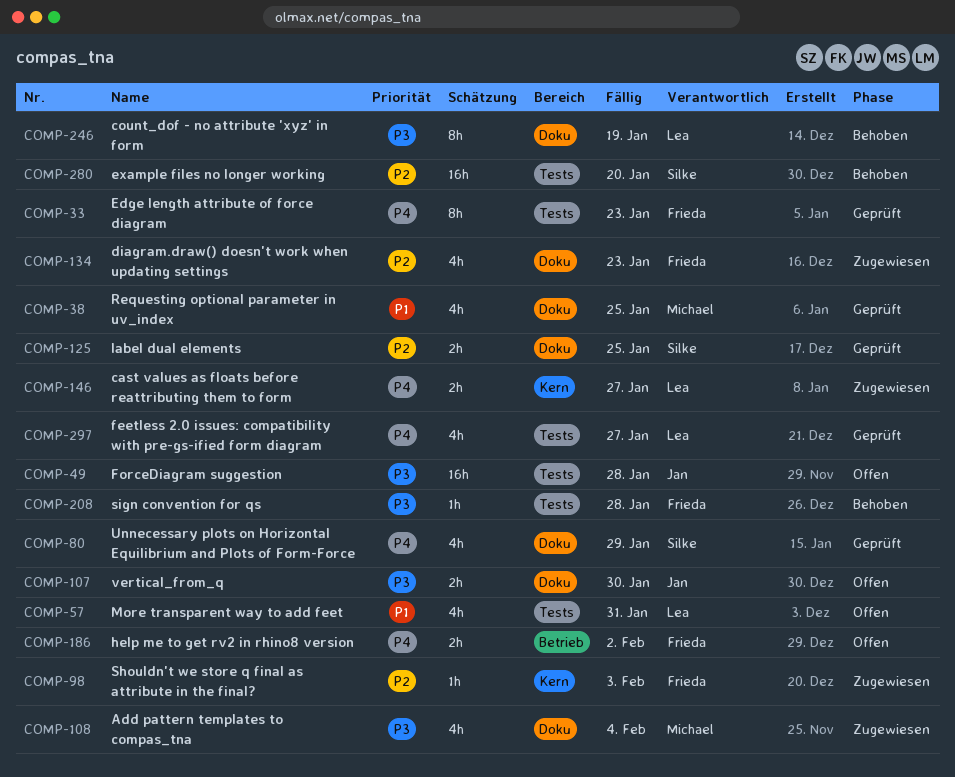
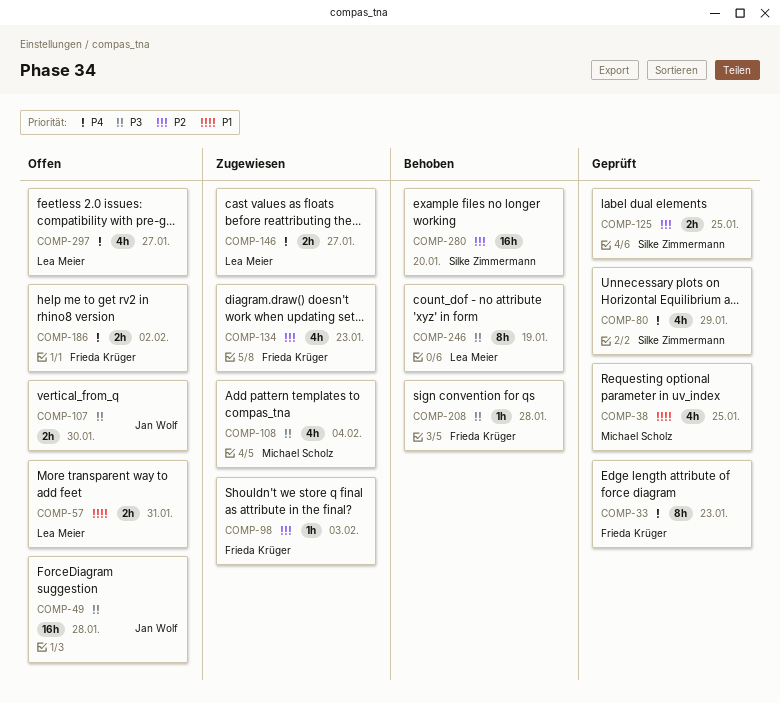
COMP-57, estimate: 4h -> 2h
COMP-297, status: Geprüft -> Offen

